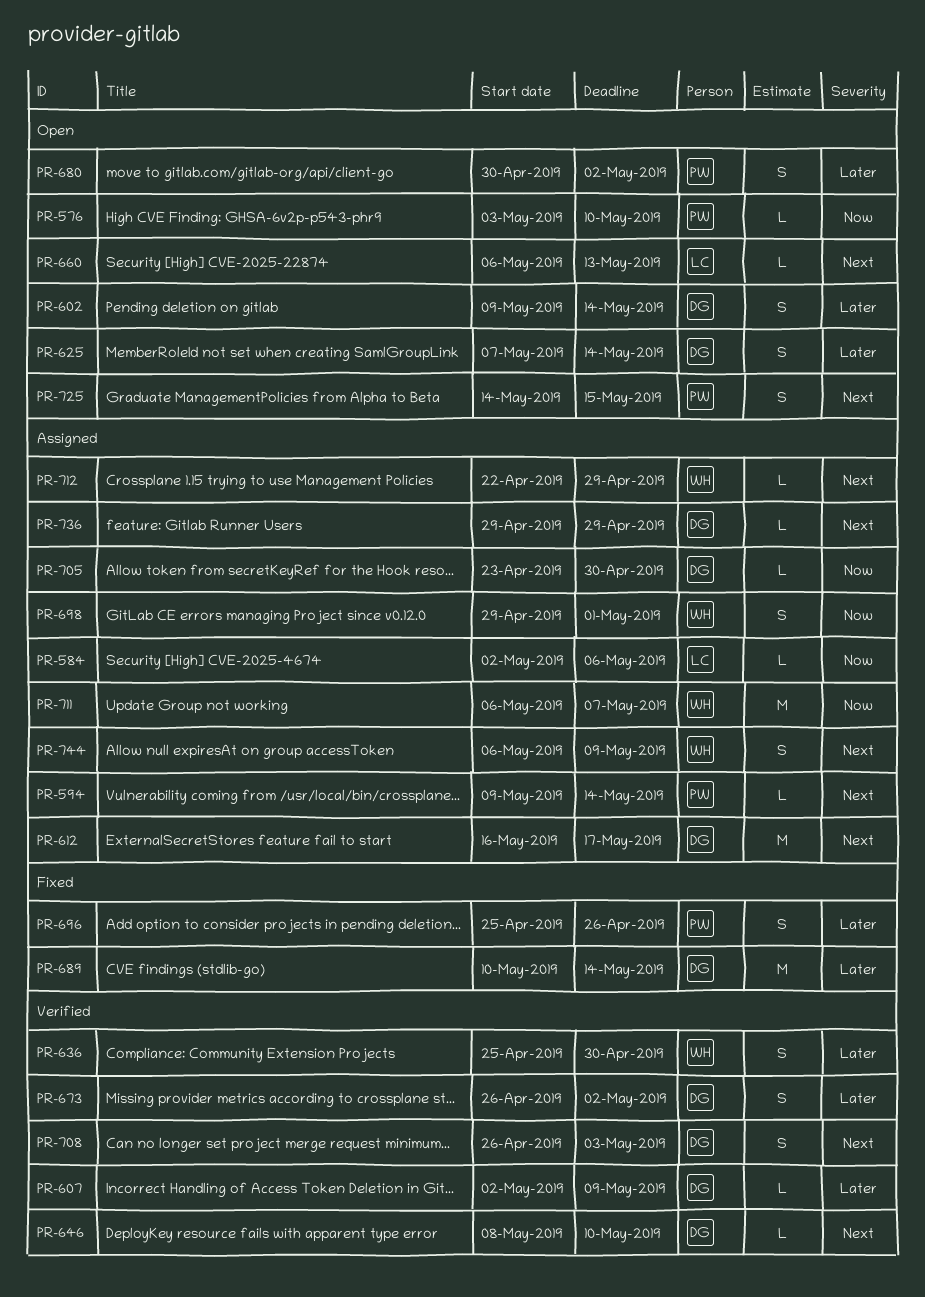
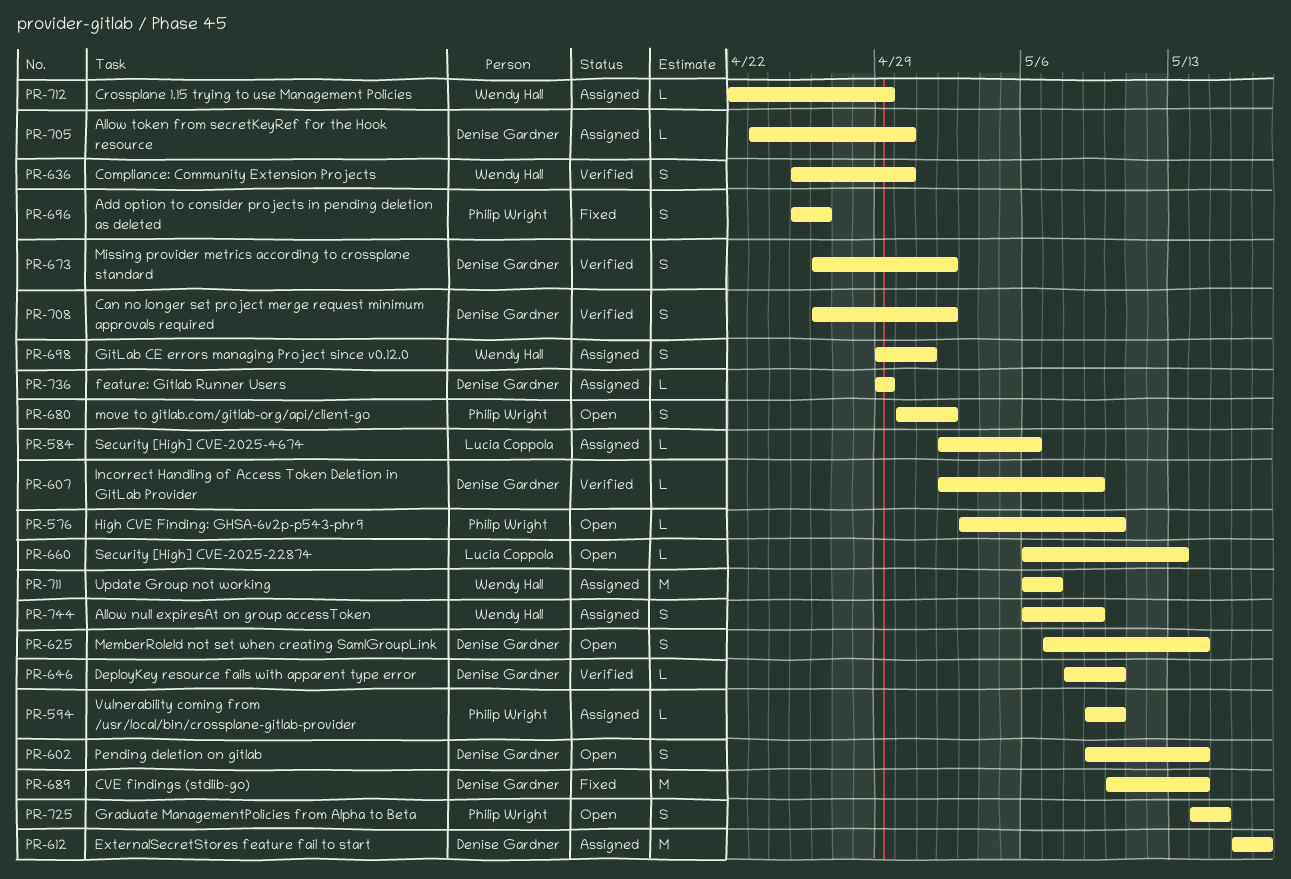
PR-594, due: May 14 -> May 10
PR-708, due: May 3 -> May 2

